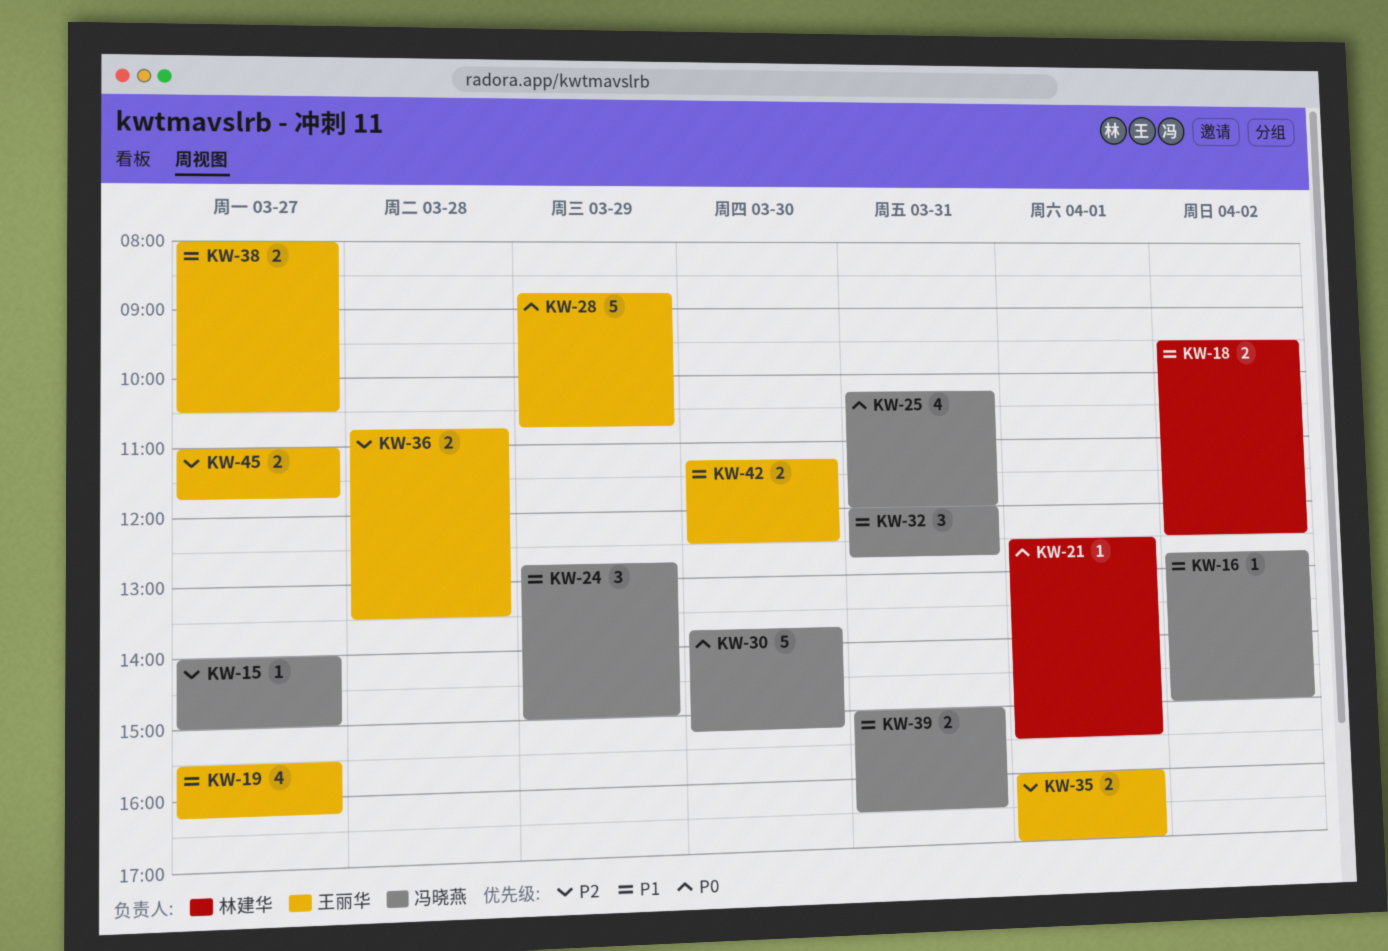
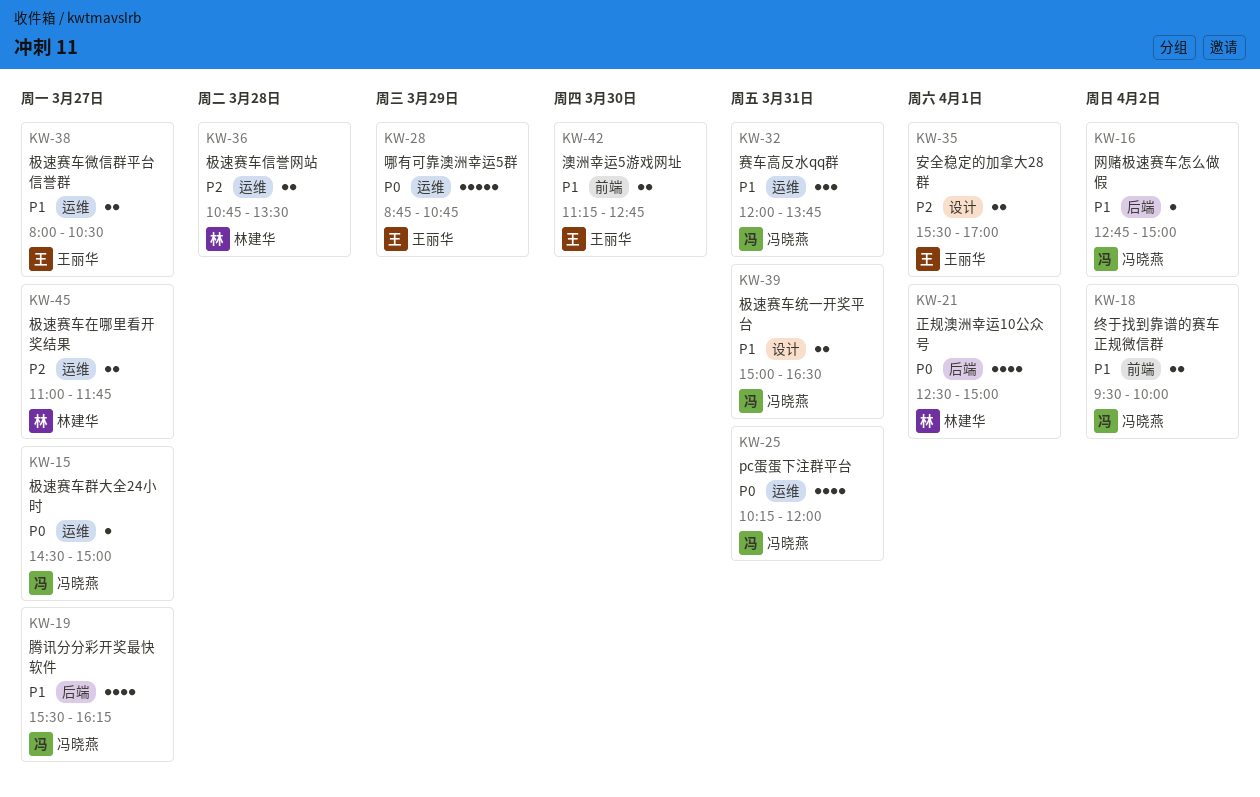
KW-15, priority: P2 -> P0
KW-15, begins: 14:00 -> 14:30
KW-18, owner: 林建华 -> 冯晓燕
KW-18, ends: 12:30 -> 10:00
KW-19, owner: 王丽华 -> 冯晓燕
KW-21, estimate: 1 -> 4
KW-21, ends: 15:30 -> 15:00
KW-24: present -> none
KW-30: present -> none
KW-32, ends: 12:45 -> 13:45
KW-35, begins: 16:00 -> 15:30
KW-36, owner: 王丽华 -> 林建华
KW-42, ends: 12:30 -> 12:45
KW-45, owner: 王丽华 -> 林建华

